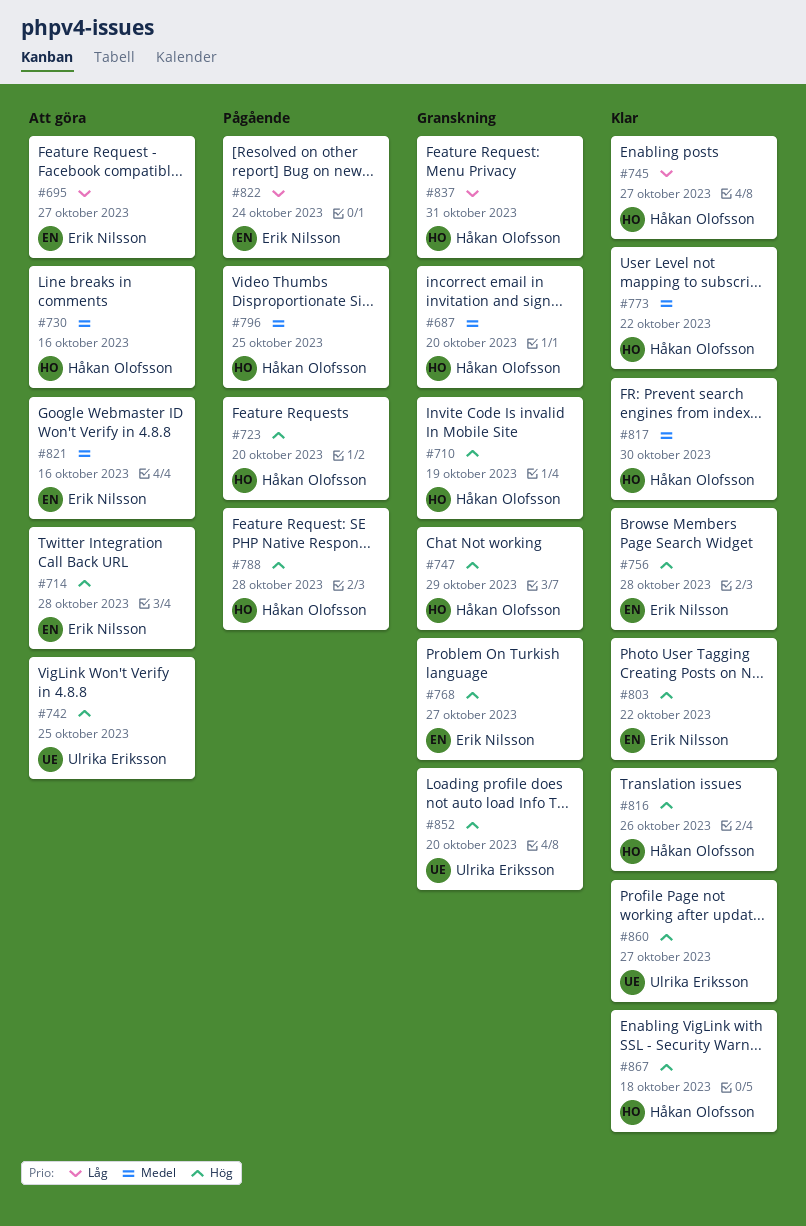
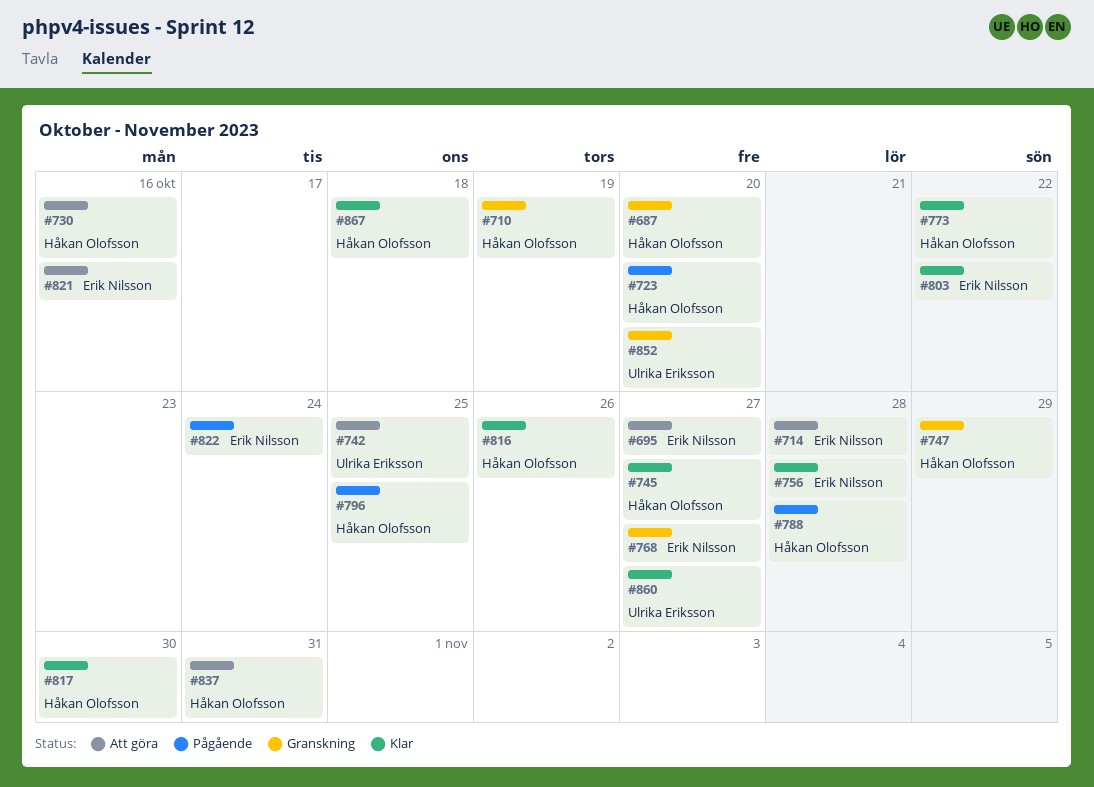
#837, status: Granskning -> Att göra

